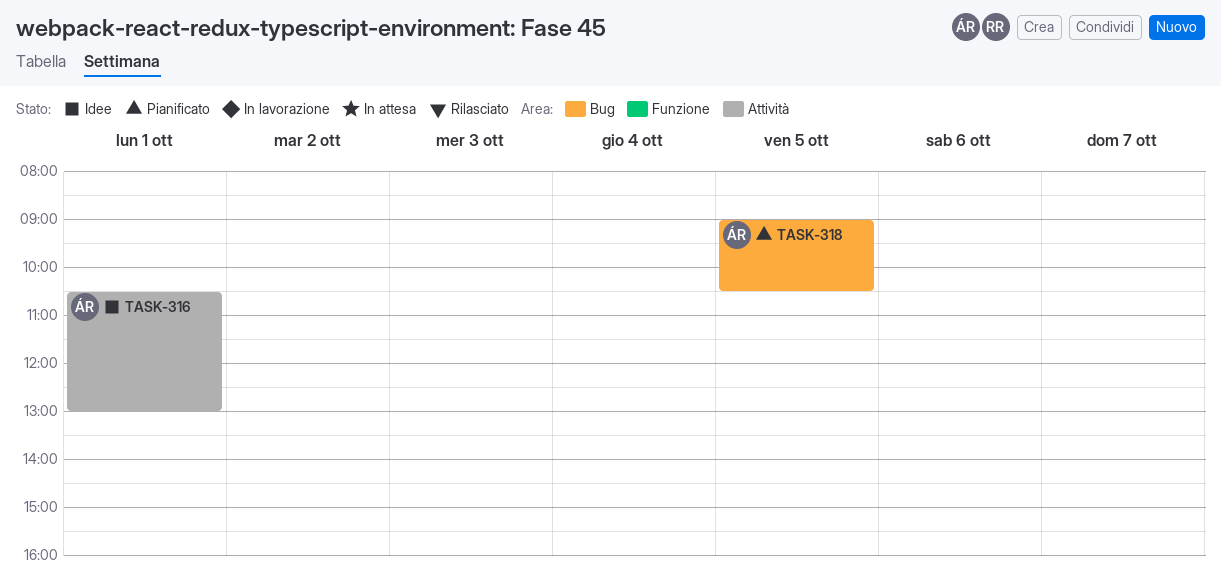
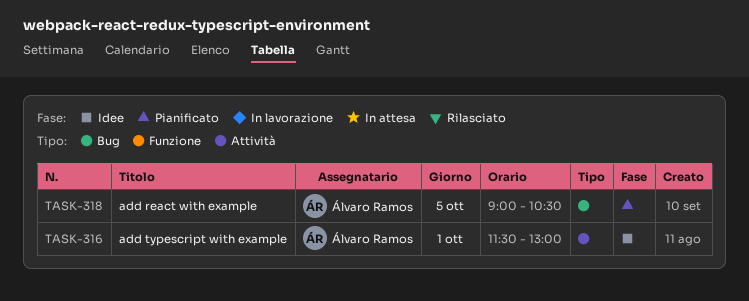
TASK-316, begins: 10:30 -> 11:30

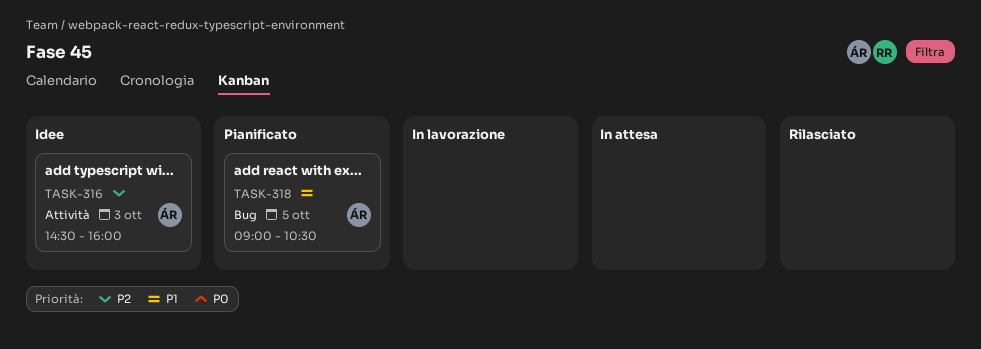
TASK-316, day: Oct 1 -> Oct 3
TASK-316, begins: 11:30 -> 14:30
TASK-316, ends: 13:00 -> 16:00

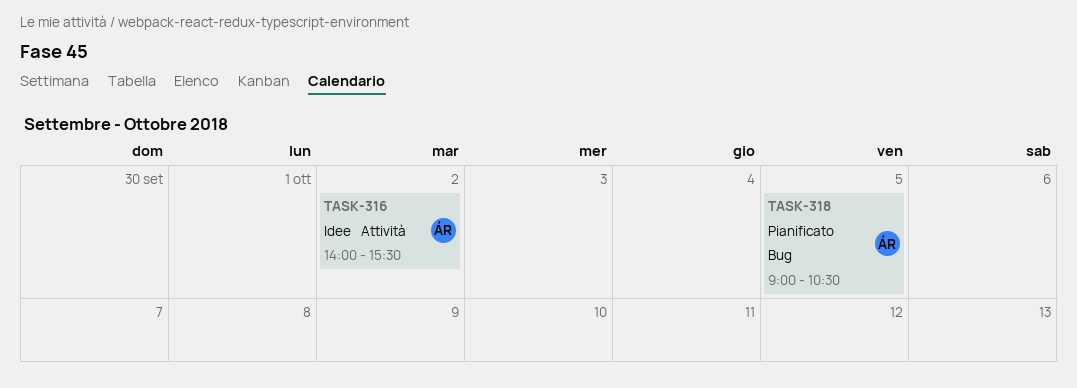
TASK-316, day: Oct 3 -> Oct 2
TASK-316, begins: 14:30 -> 14:00
TASK-316, ends: 16:00 -> 15:30

